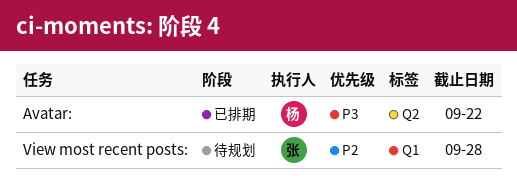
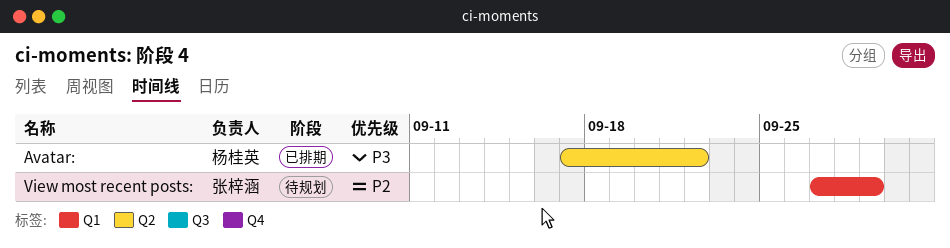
View most recent posts:, due: Sep 28 -> Sep 29

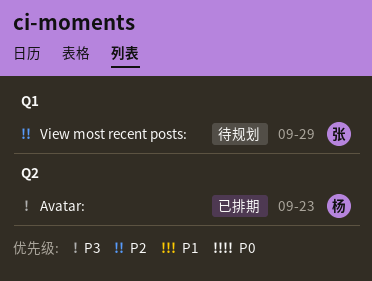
Avatar:, due: Sep 22 -> Sep 23

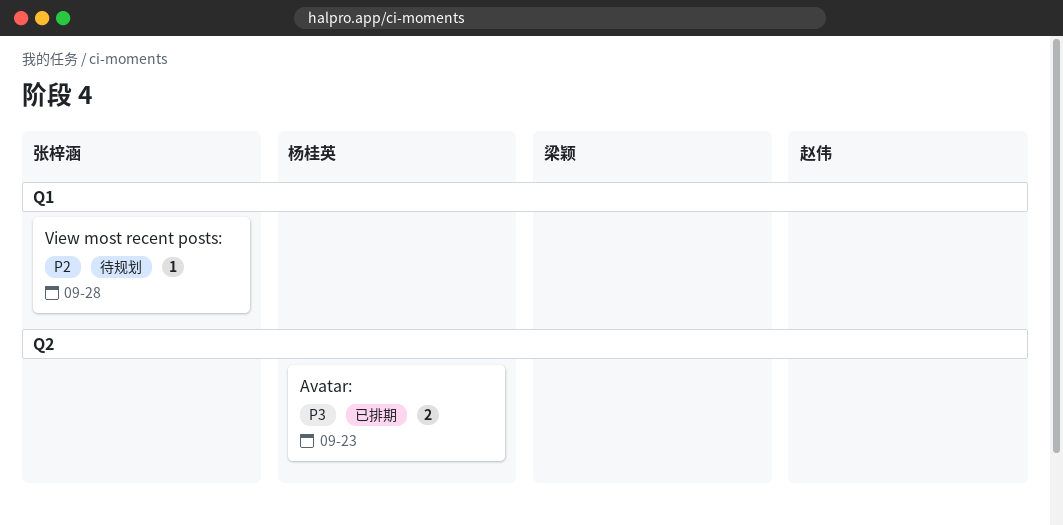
View most recent posts:, due: Sep 29 -> Sep 28

